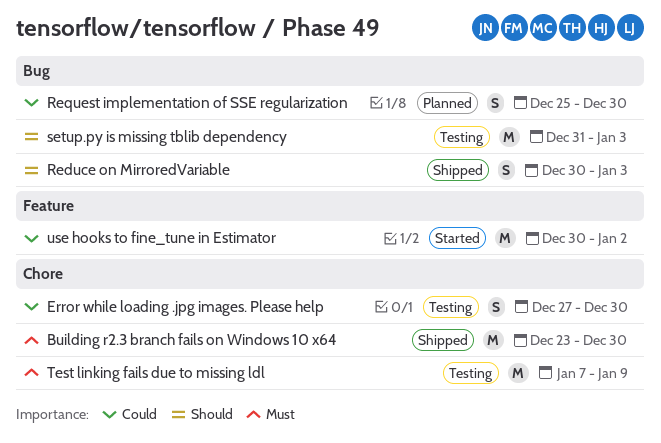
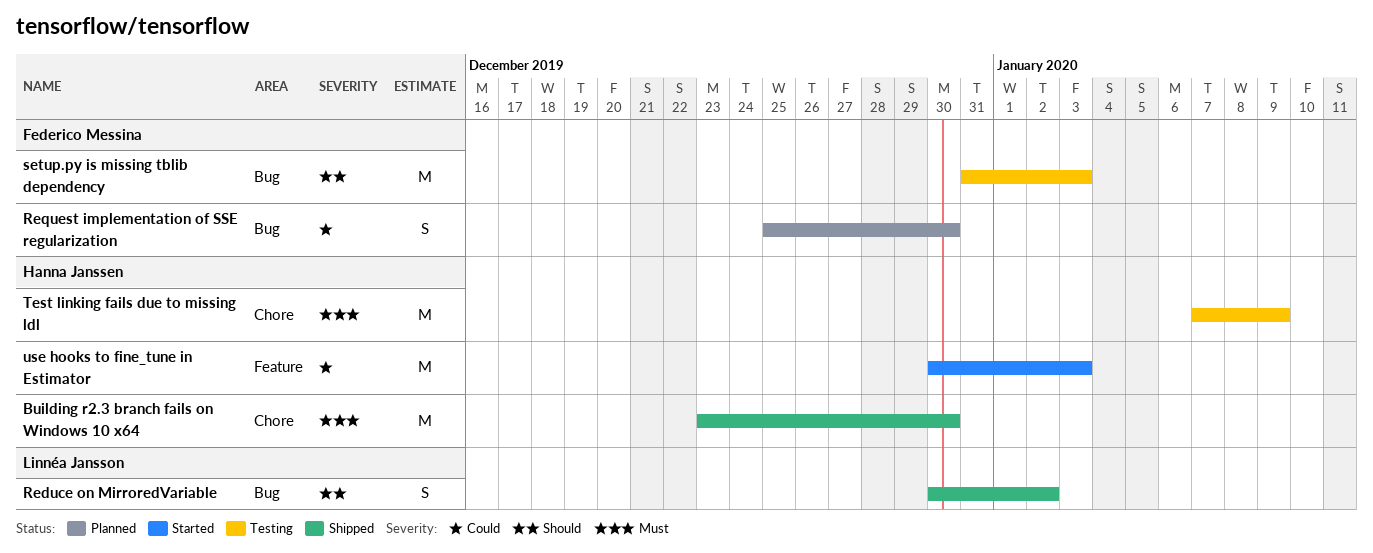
Error while loading .jpg images. Please help: present -> none
Reduce on MirroredVariable, due: Jan 3 -> Jan 2
use hooks to fine_tune in Estimator, due: Jan 2 -> Jan 3

